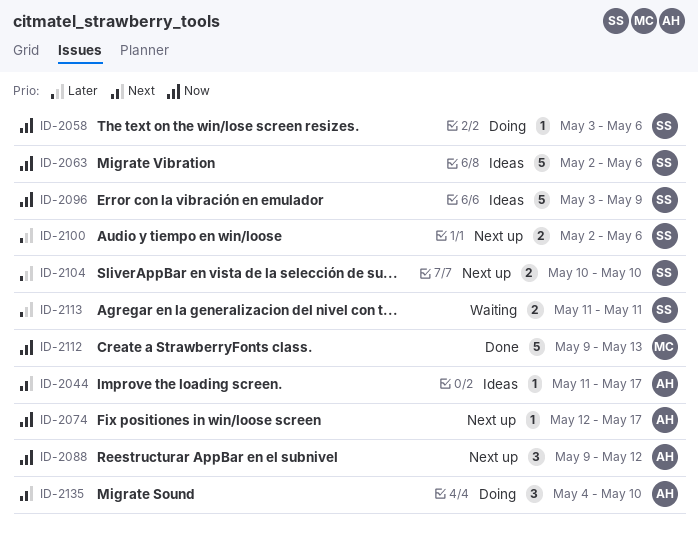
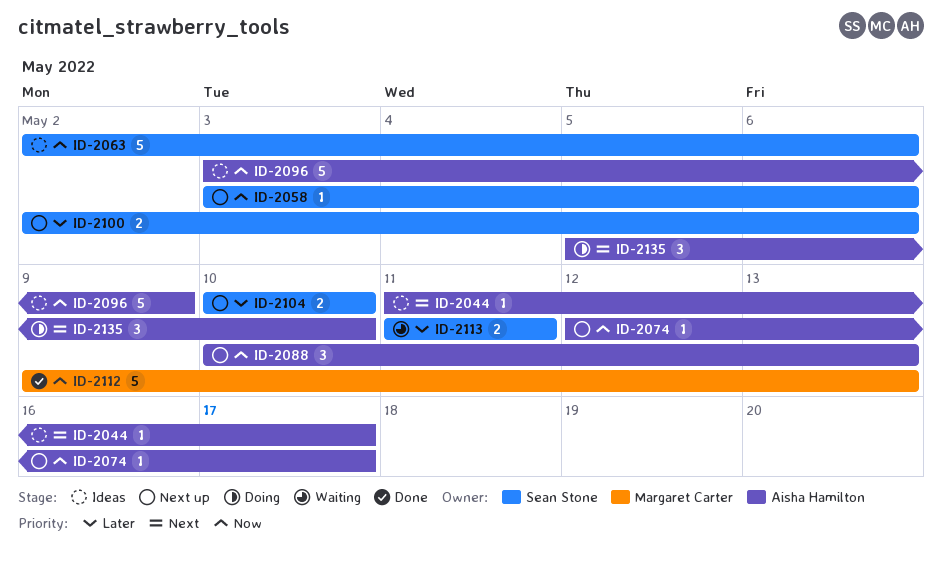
ID-2058, status: Doing -> Next up
ID-2088, start: May 9 -> May 10
ID-2088, due: May 12 -> May 13
ID-2096, owner: Sean Stone -> Aisha Hamilton
ID-2135, start: May 4 -> May 5

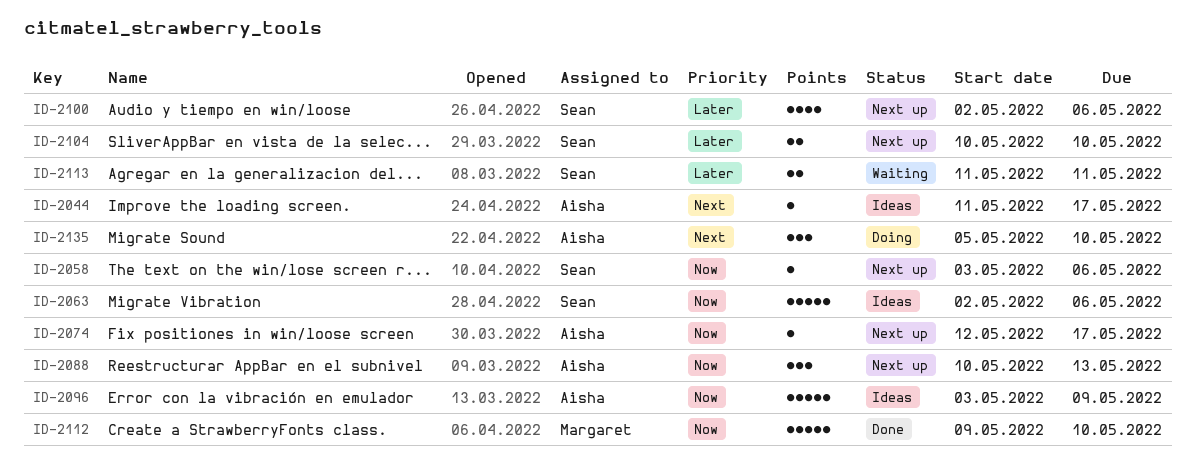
ID-2100, estimate: 2 -> 4
ID-2112, due: May 13 -> May 10

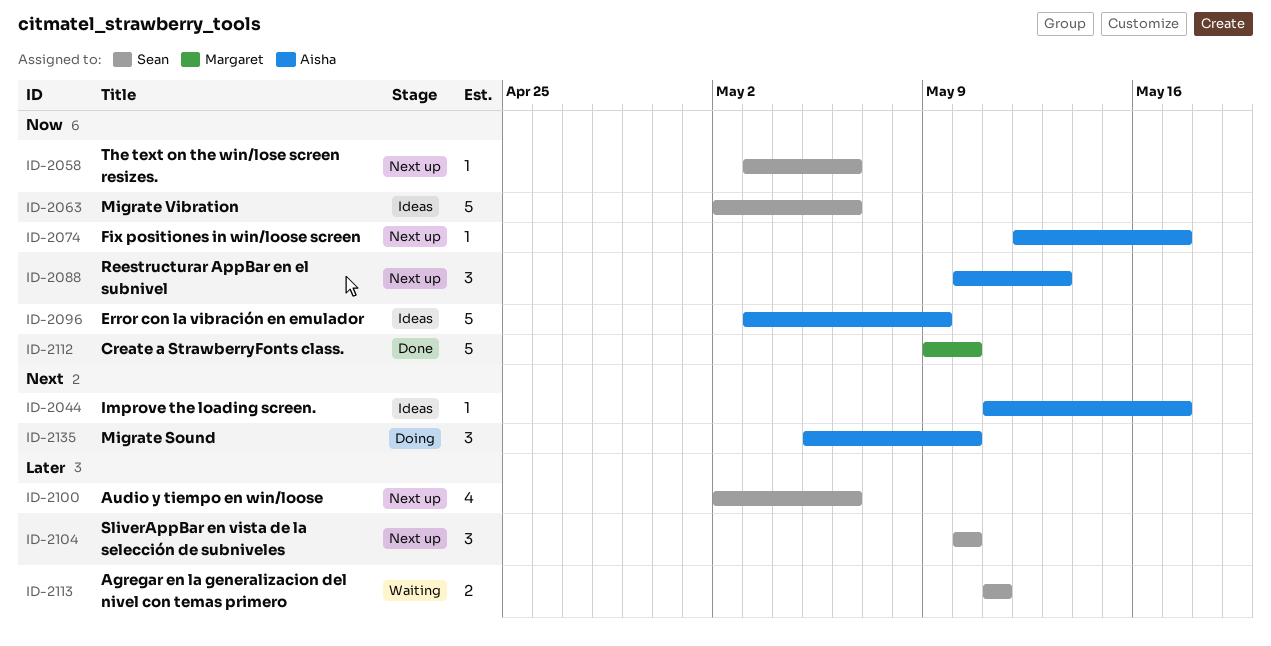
ID-2104, estimate: 2 -> 3

